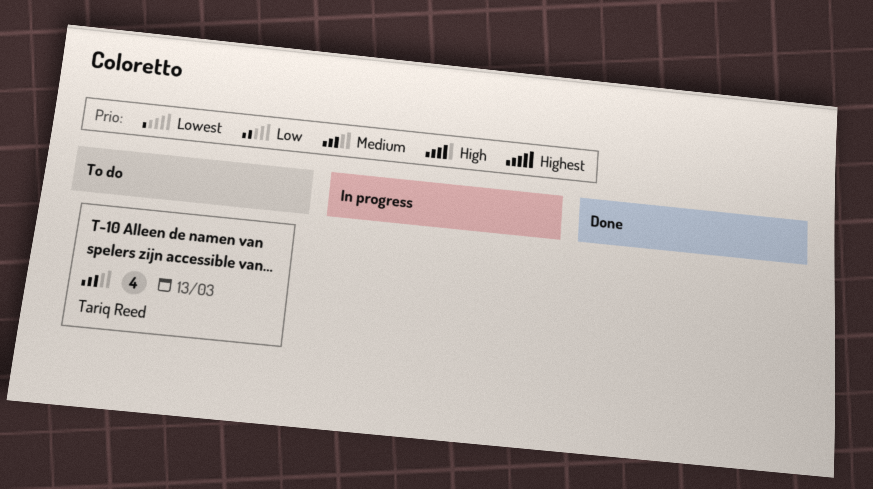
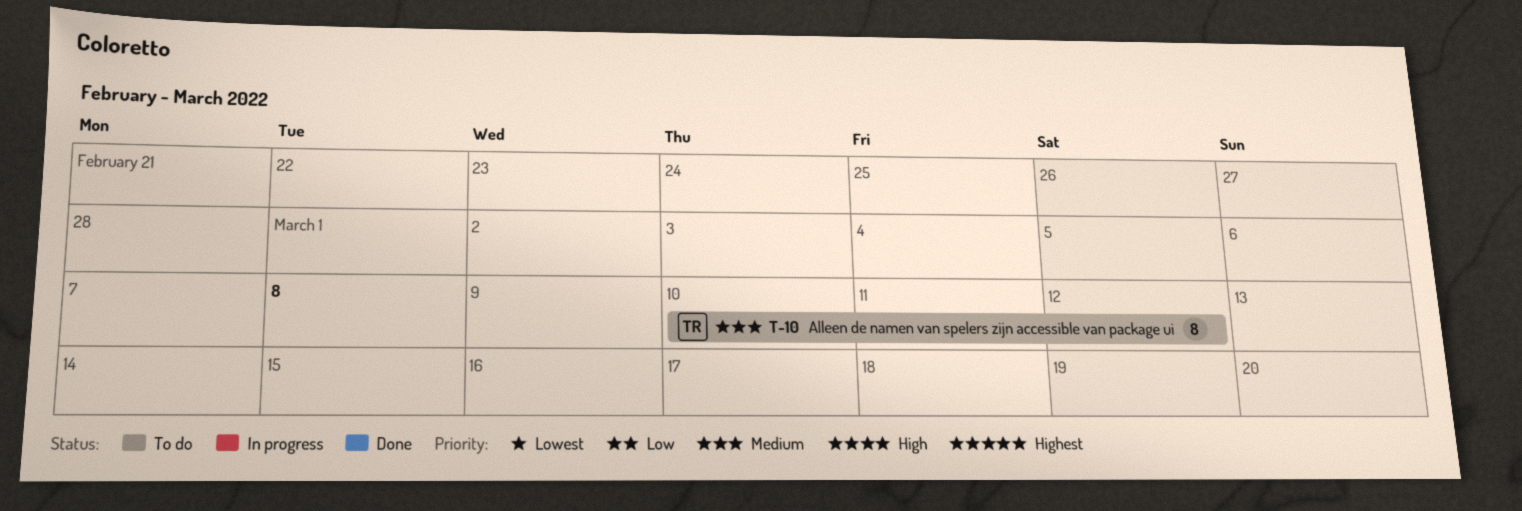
T-10, estimate: 4 -> 8
T-10, due: Mar 13 -> Mar 12

